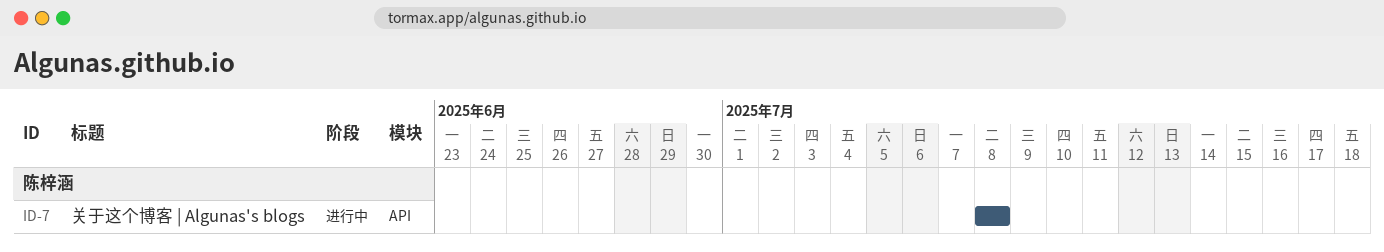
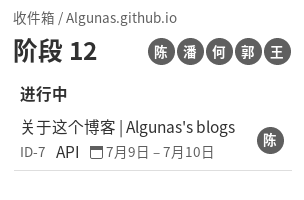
ID-7, start: Jul 8 -> Jul 9
ID-7, due: Jul 8 -> Jul 10

